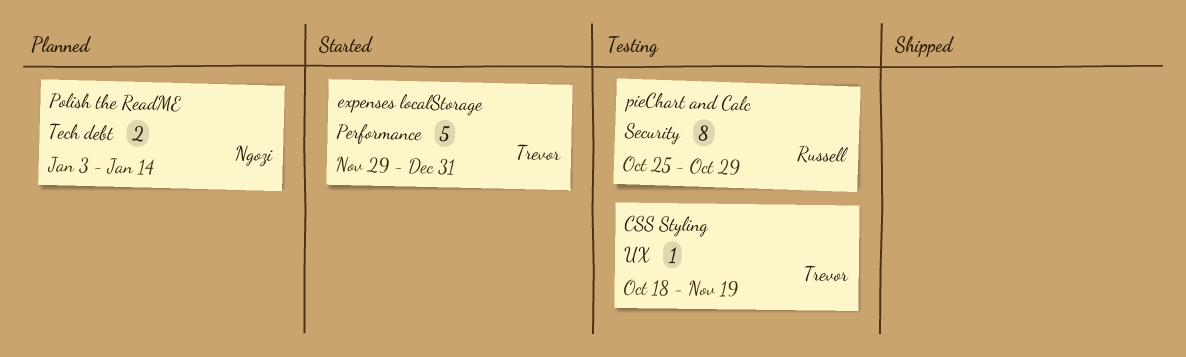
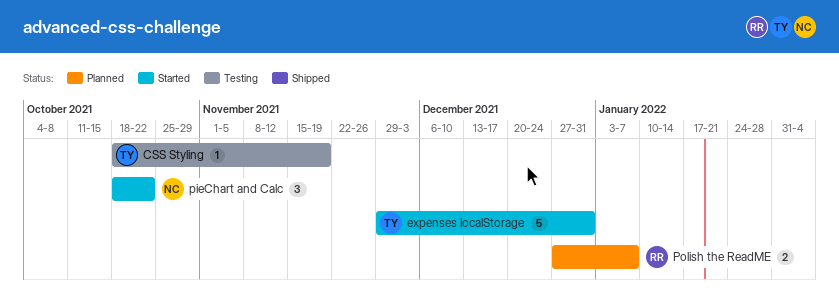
pieChart and Calc, status: Testing -> Started
pieChart and Calc, owner: Russell -> Ngozi
pieChart and Calc, estimate: 8 -> 3
pieChart and Calc, start: Oct 25 -> Oct 18
pieChart and Calc, due: Oct 29 -> Oct 22
Polish the ReadME, owner: Ngozi -> Russell
Polish the ReadME, start: Jan 3 -> Dec 27
Polish the ReadME, due: Jan 14 -> Jan 7

